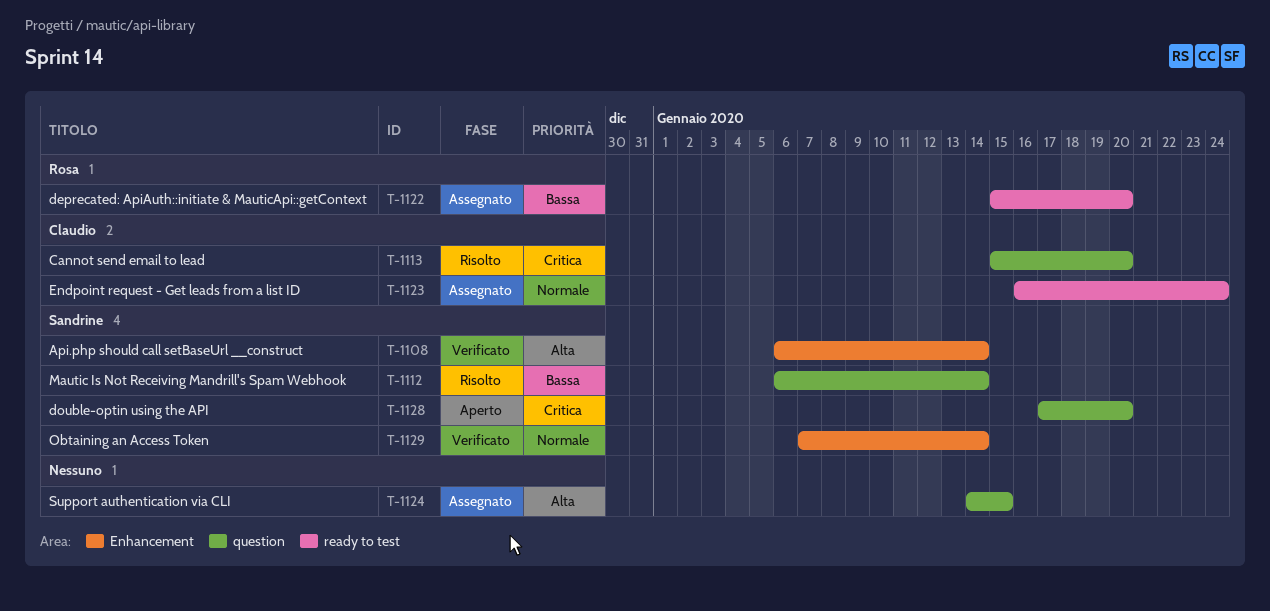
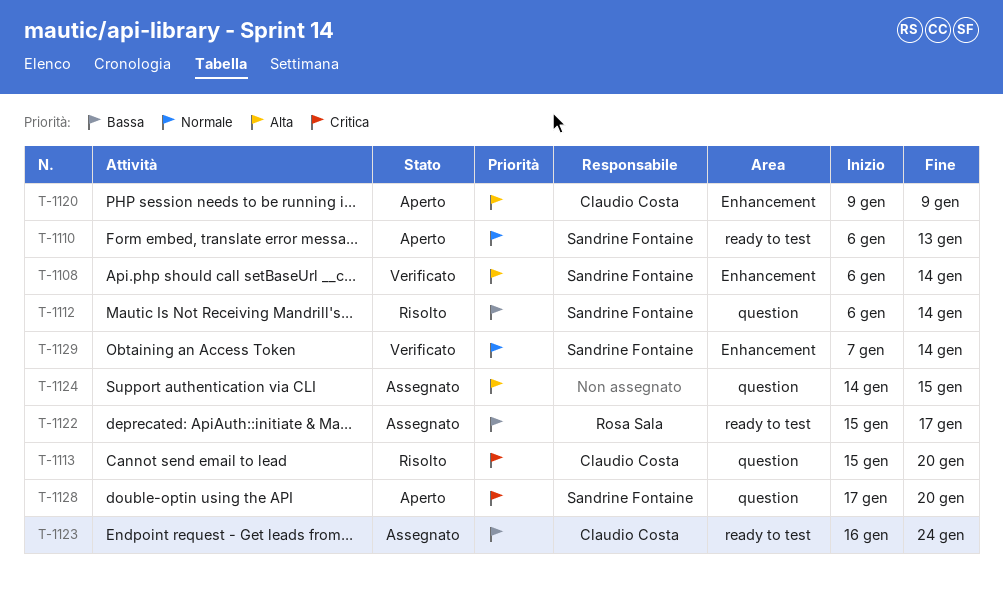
T-1110: none -> present
T-1120: none -> present
T-1122, due: Jan 20 -> Jan 17
T-1123, priority: Normale -> Bassa

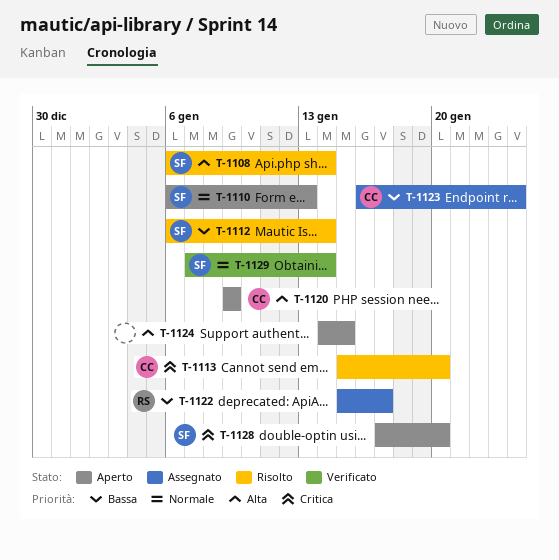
T-1108, status: Verificato -> Risolto
T-1124, status: Assegnato -> Aperto

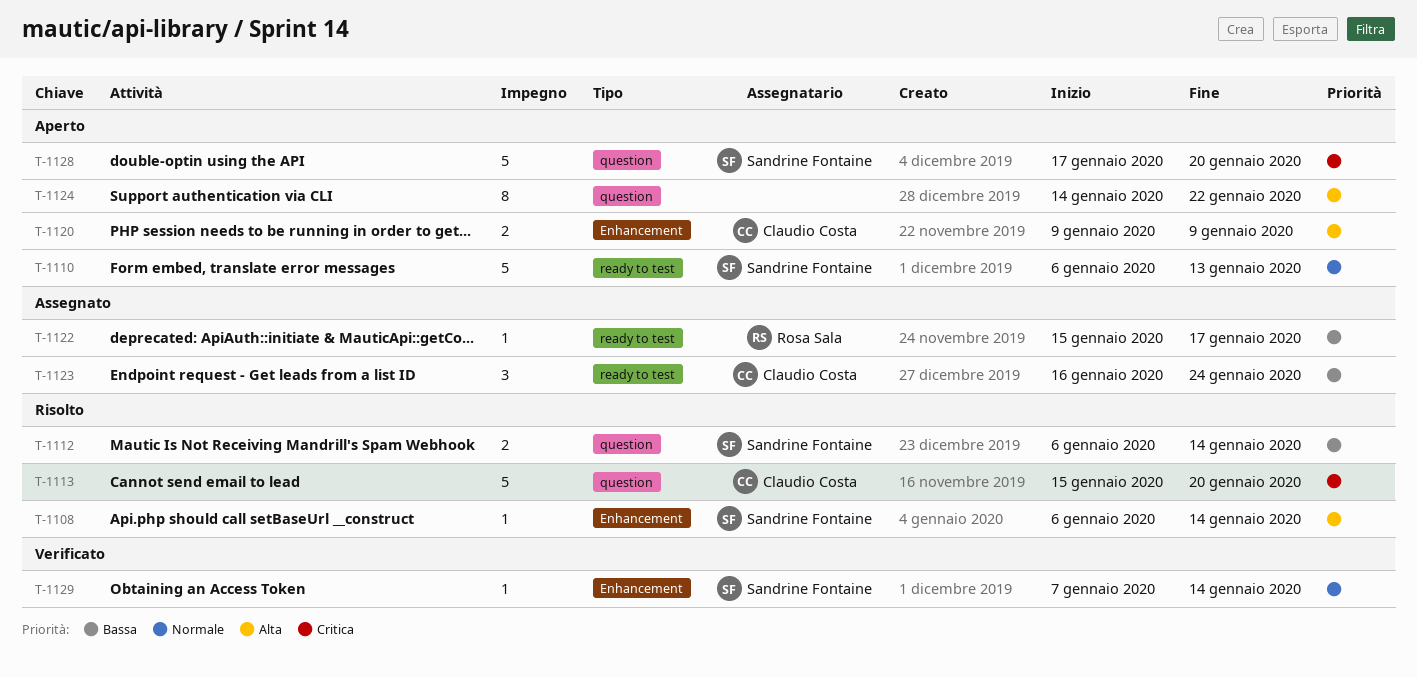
T-1124, due: Jan 15 -> Jan 22

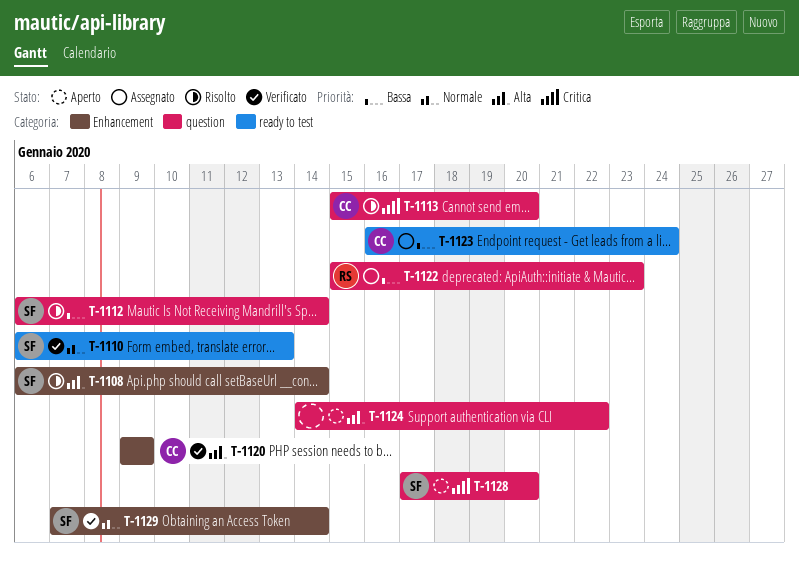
T-1110, status: Aperto -> Verificato
T-1120, status: Aperto -> Verificato
T-1122, label: ready to test -> question
T-1122, due: Jan 17 -> Jan 23

